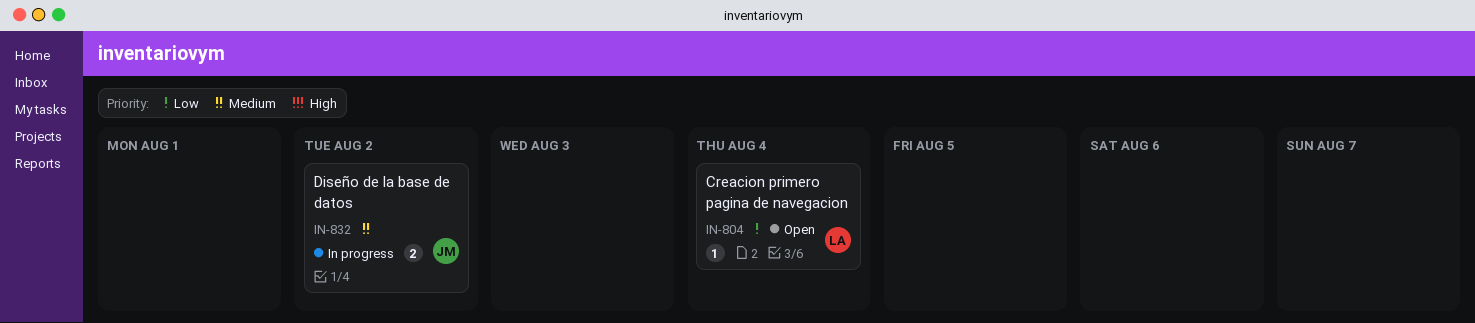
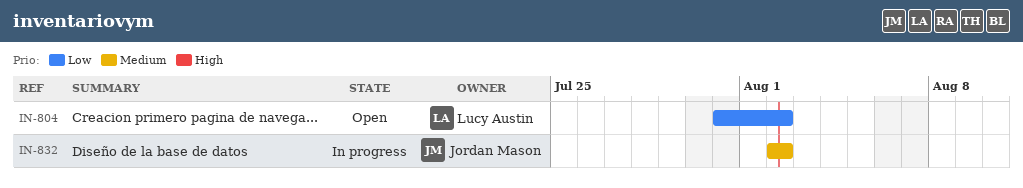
IN-804, due: Aug 4 -> Aug 2

